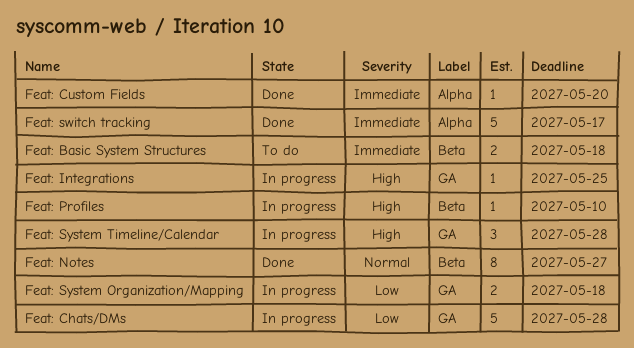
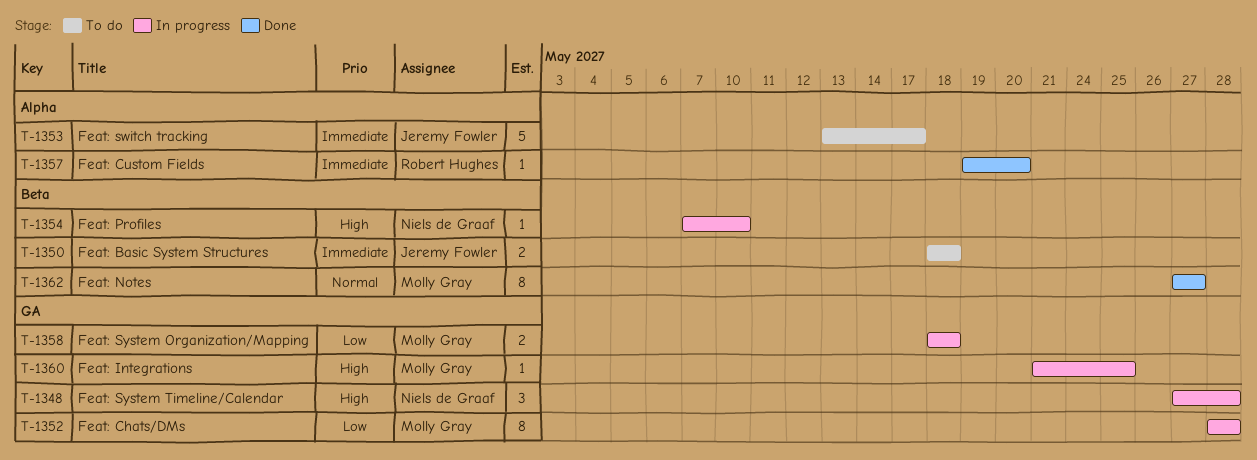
Feat: Chats/DMs, estimate: 5 -> 8
Feat: switch tracking, status: Done -> To do

